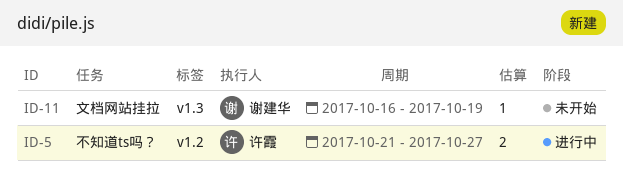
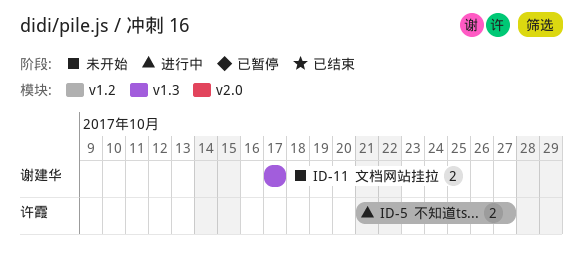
ID-11, estimate: 1 -> 2
ID-11, start: Oct 16 -> Oct 17
ID-11, due: Oct 19 -> Oct 17

